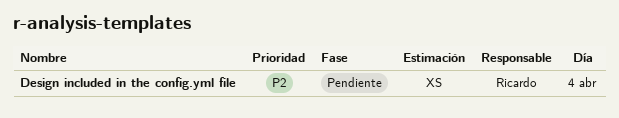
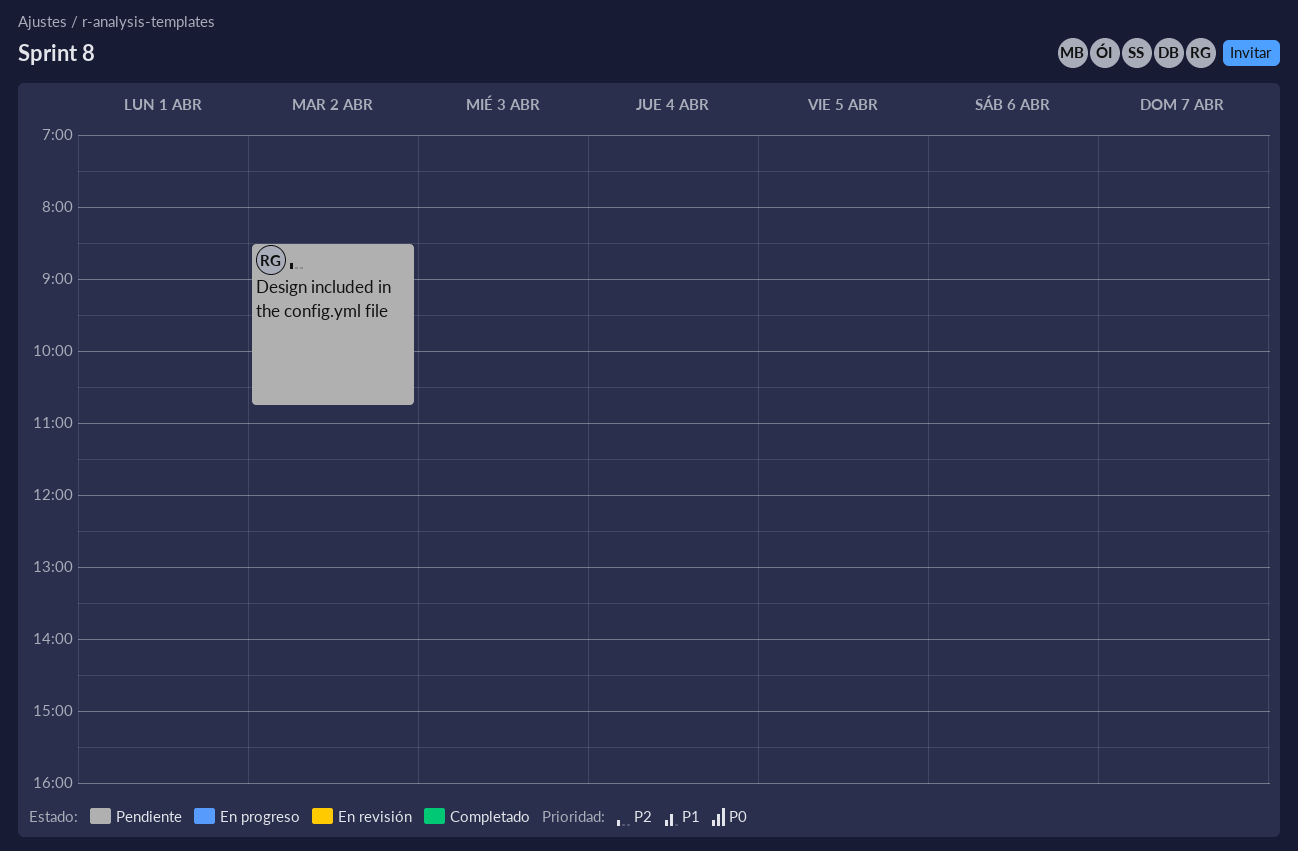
Design included in the config.yml file, day: Apr 4 -> Apr 2

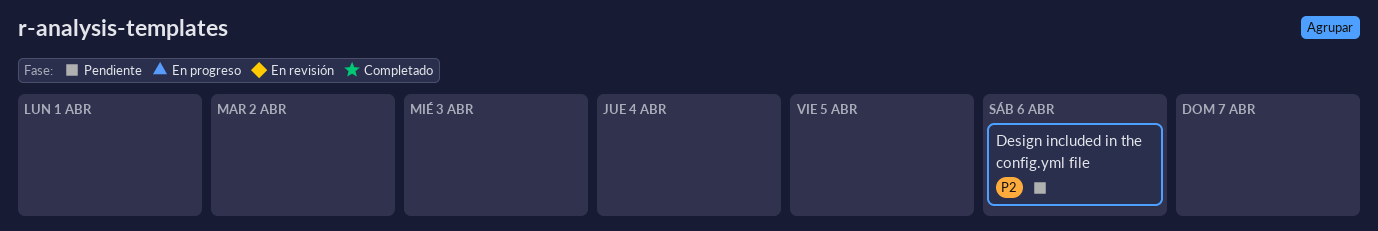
Design included in the config.yml file, day: Apr 2 -> Apr 6

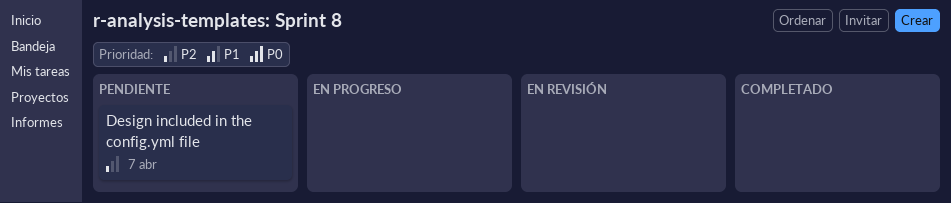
Design included in the config.yml file, day: Apr 6 -> Apr 7

